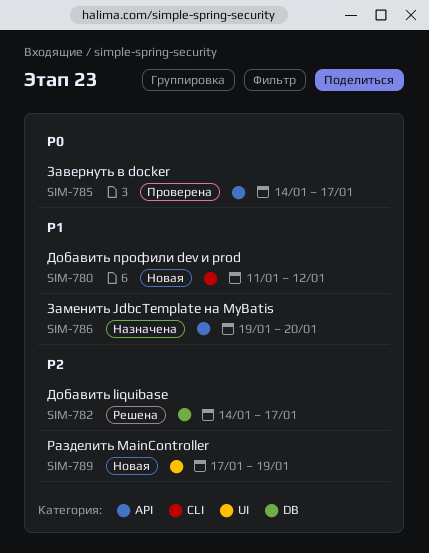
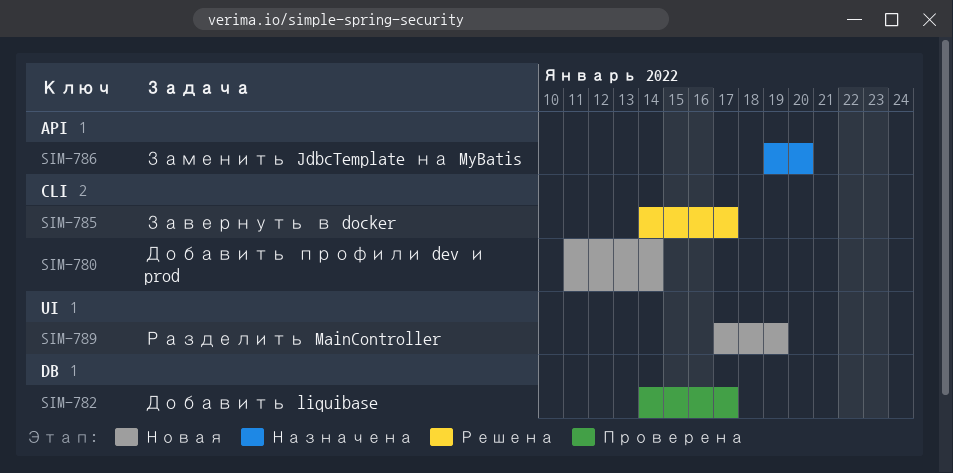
SIM-780, due: Jan 12 -> Jan 14
SIM-782, status: Решена -> Проверена
SIM-785, status: Проверена -> Решена
SIM-785, label: API -> CLI

